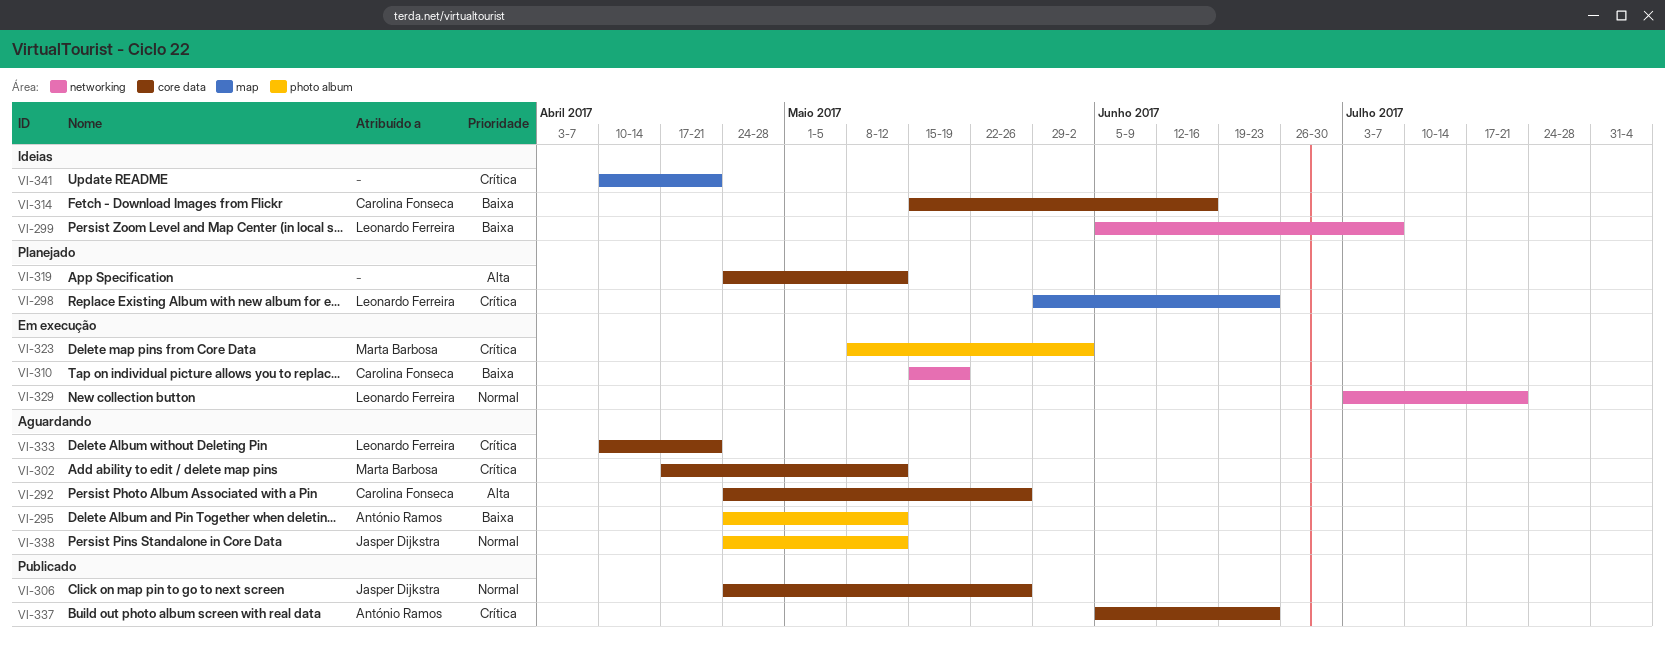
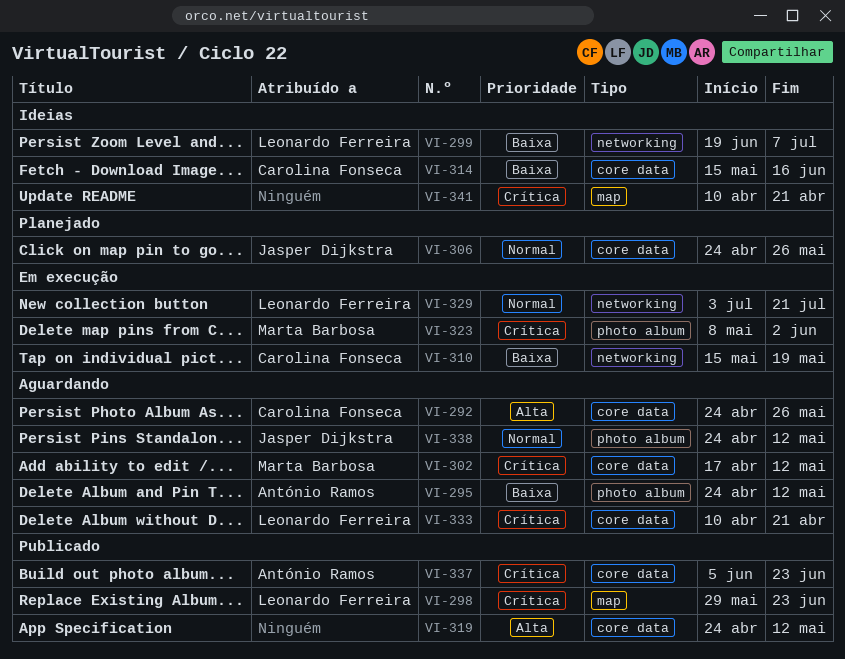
VI-298, status: Planejado -> Publicado
VI-299, start: Jun 5 -> Jun 19
VI-306, status: Publicado -> Planejado
VI-319, status: Planejado -> Publicado

